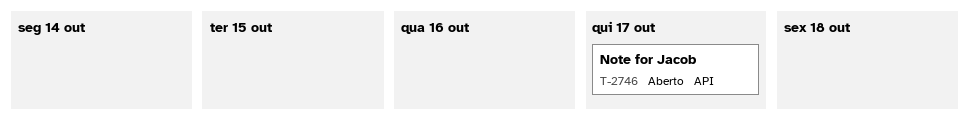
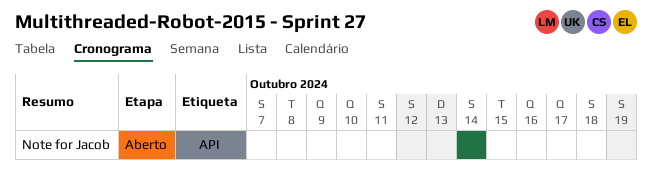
Note for Jacob, due: Oct 17 -> Oct 14

